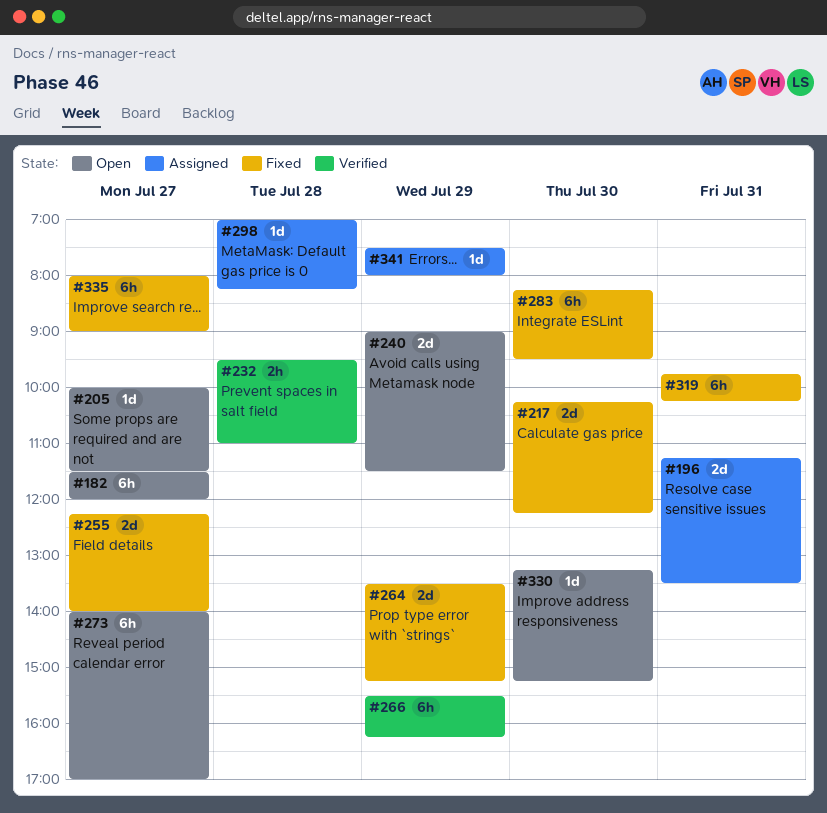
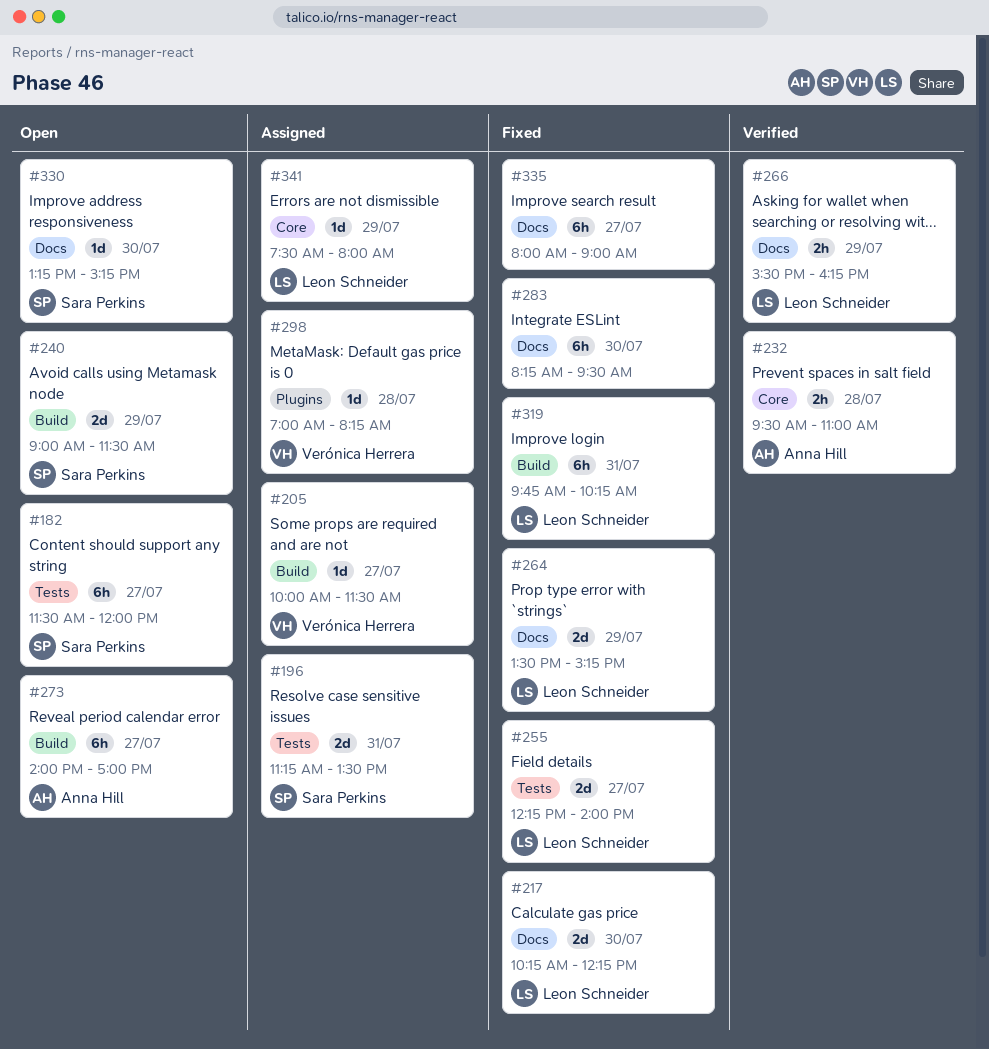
#205, status: Open -> Assigned
#266, estimate: 6h -> 2h

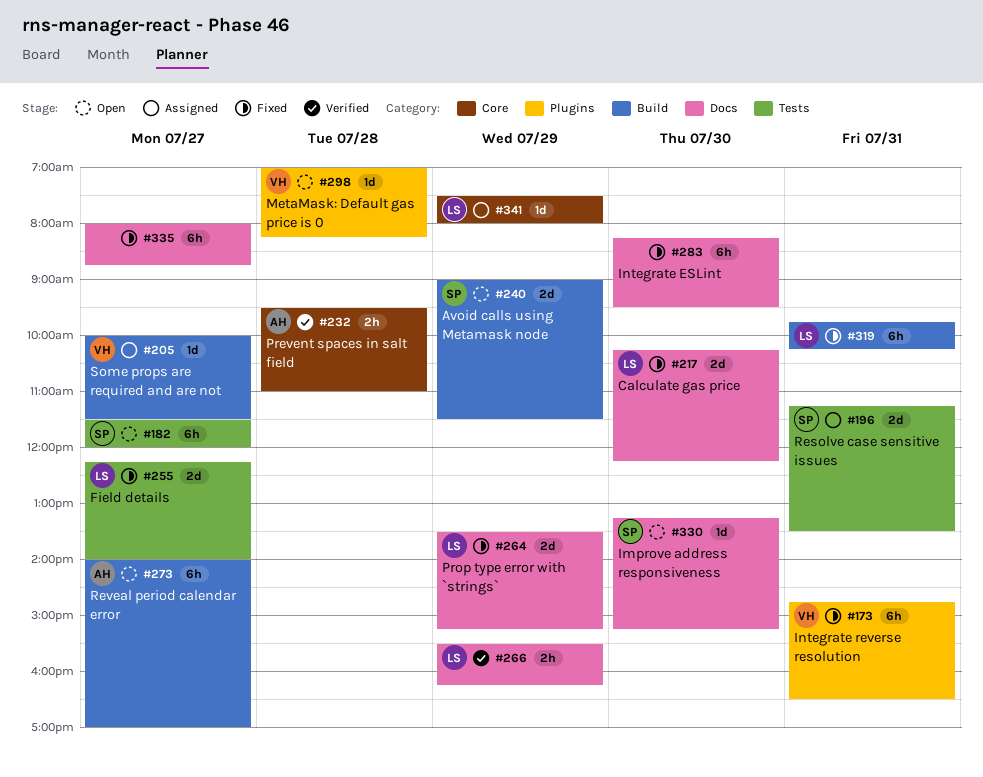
#173: none -> present
#298, status: Assigned -> Open
#335, ends: 09:00 -> 08:45

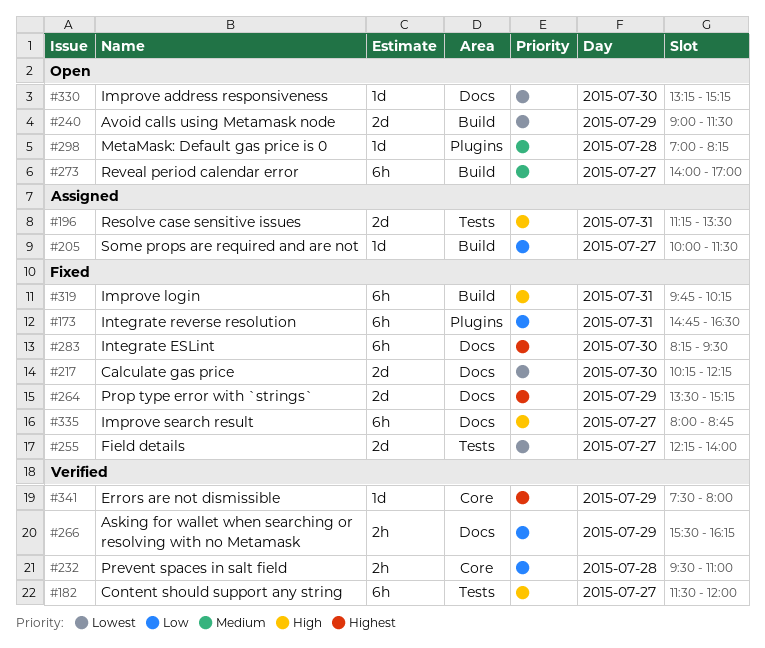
#182, status: Open -> Verified
#341, status: Assigned -> Verified

